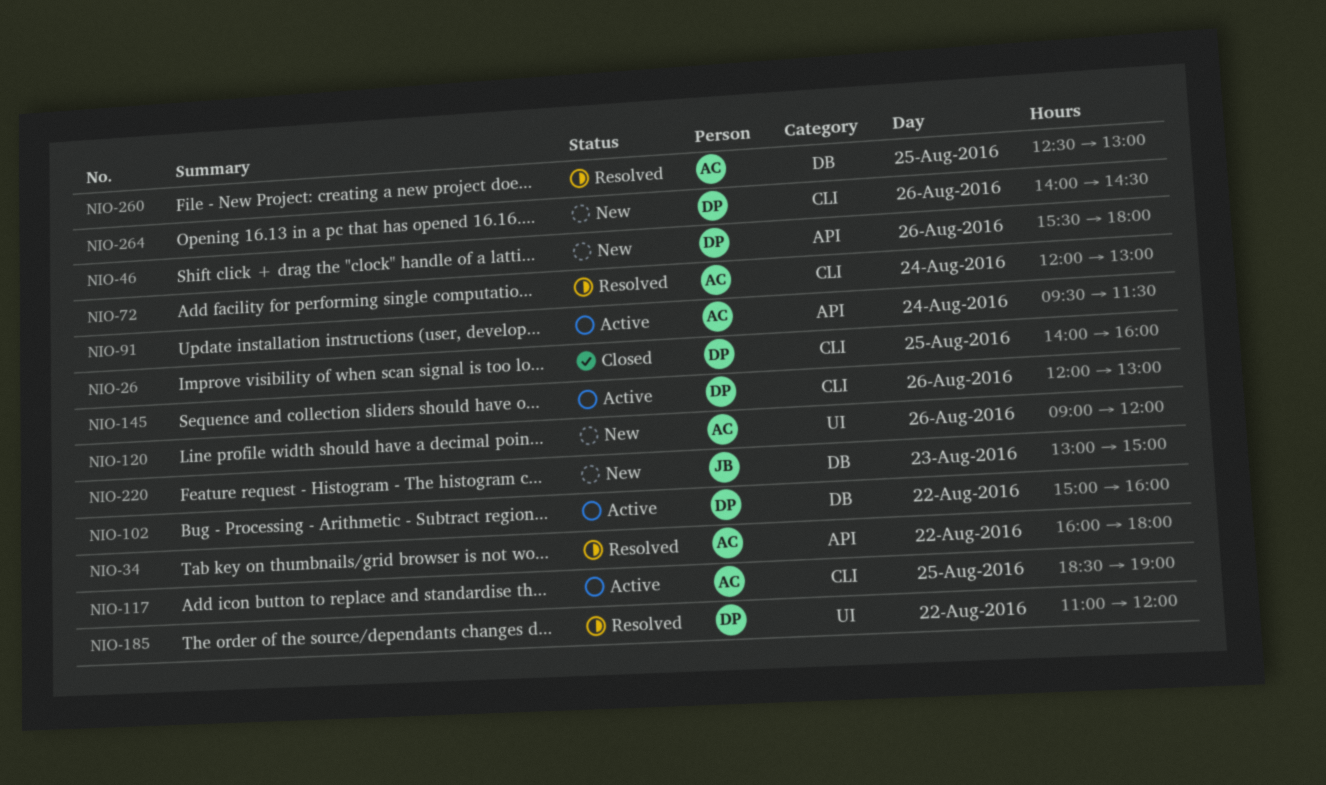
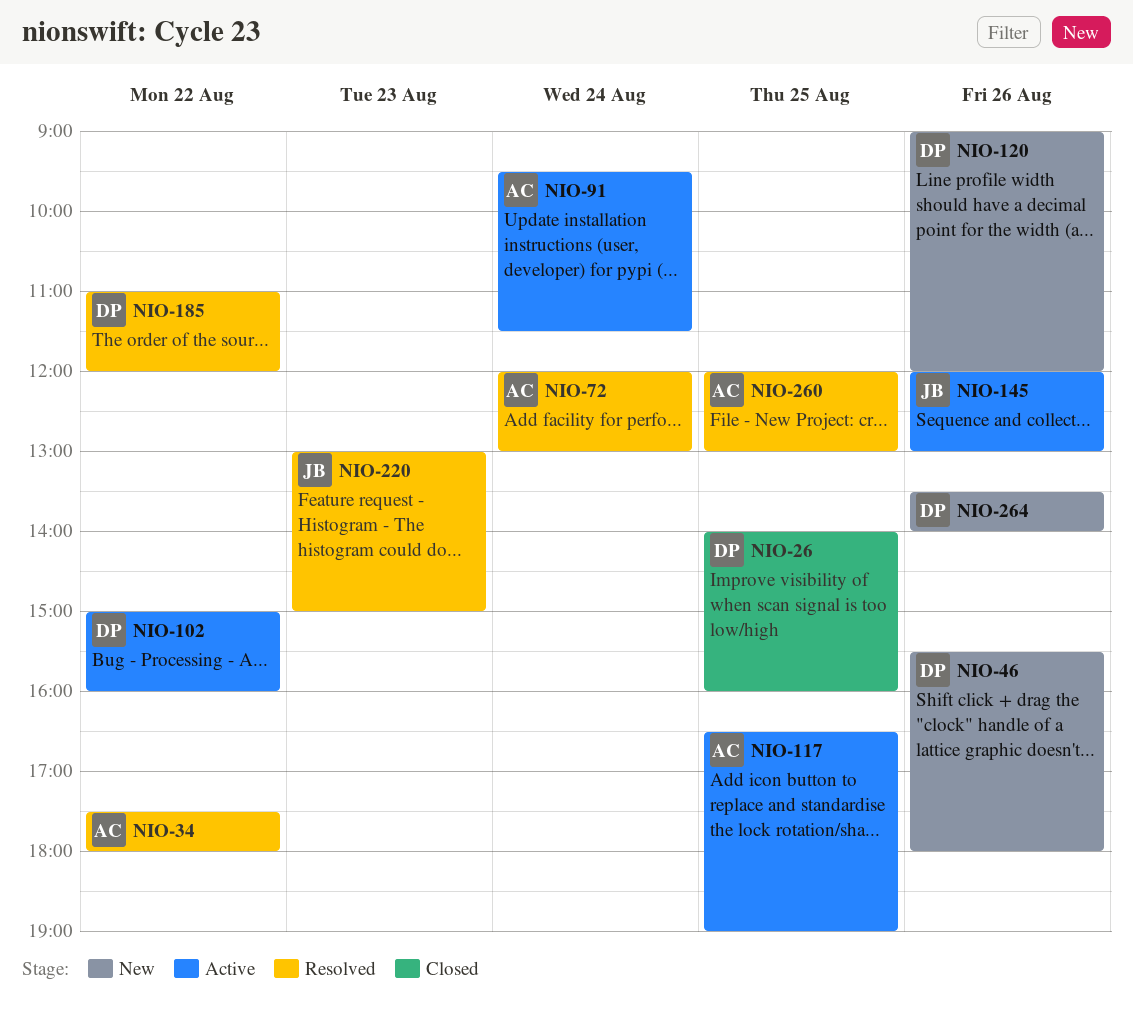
NIO-34, begins: 16:00 -> 17:30
NIO-117, begins: 18:30 -> 16:30
NIO-120, owner: AC -> DP
NIO-145, owner: DP -> JB
NIO-220, status: New -> Resolved
NIO-260, begins: 12:30 -> 12:00
NIO-264, begins: 14:00 -> 13:30
NIO-264, ends: 14:30 -> 14:00

